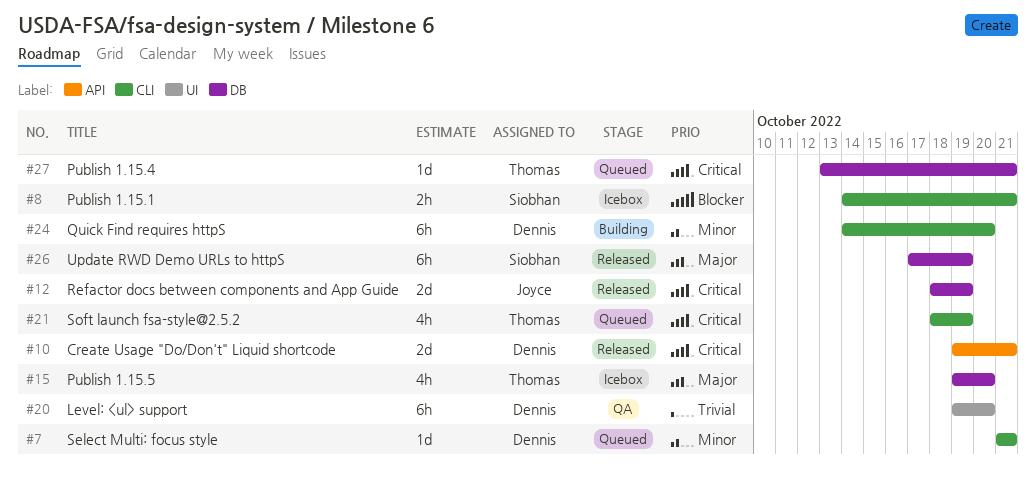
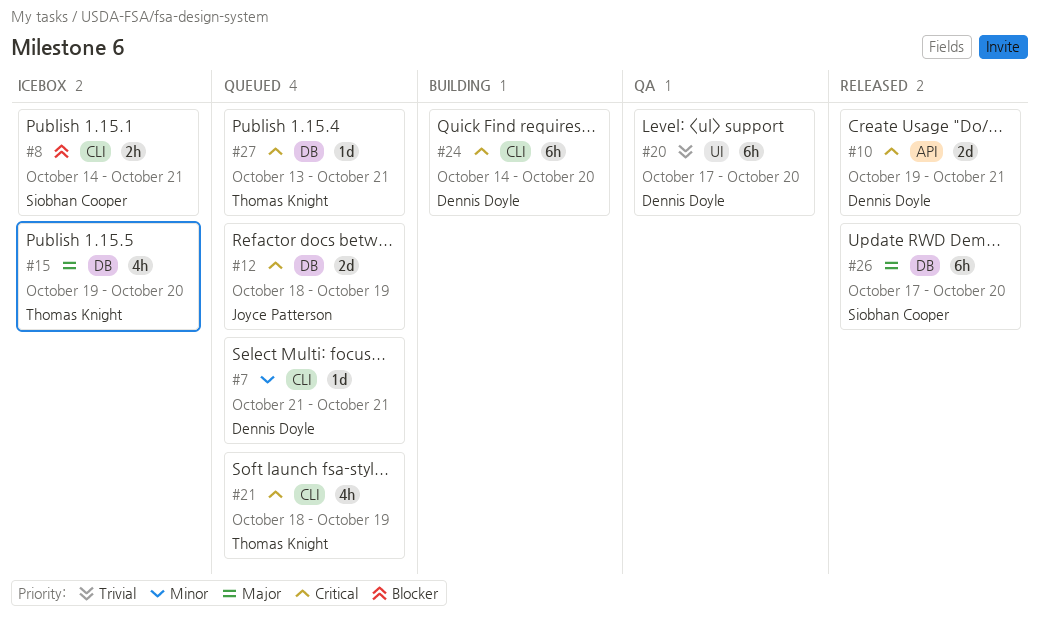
#12, status: Released -> Queued
#20, start: Oct 19 -> Oct 17
#24, priority: Minor -> Critical
#26, due: Oct 19 -> Oct 20

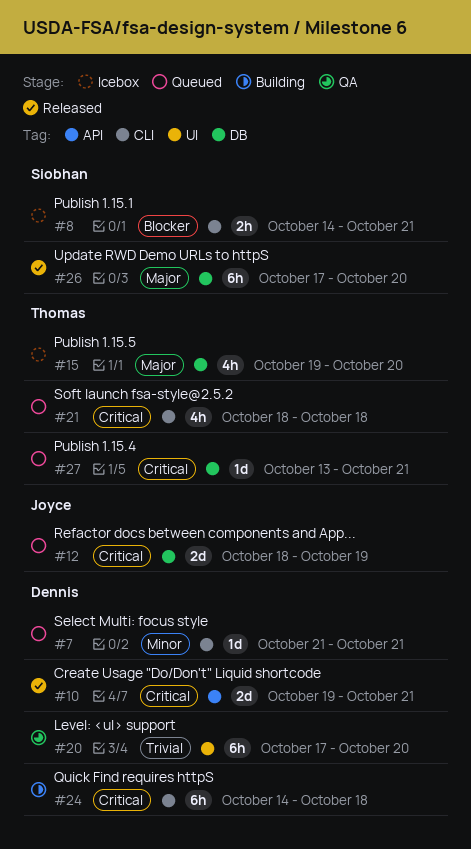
#21, due: Oct 19 -> Oct 18
#24, due: Oct 20 -> Oct 18

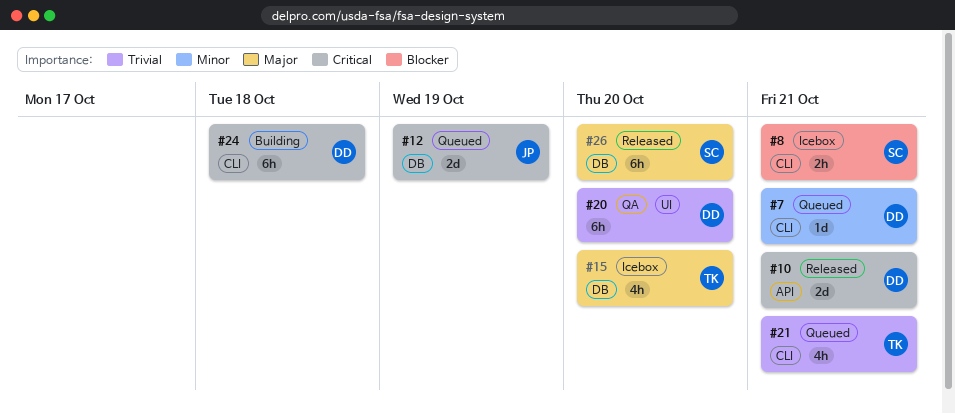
#21, priority: Critical -> Trivial
#21, due: Oct 18 -> Oct 21
#27: present -> none

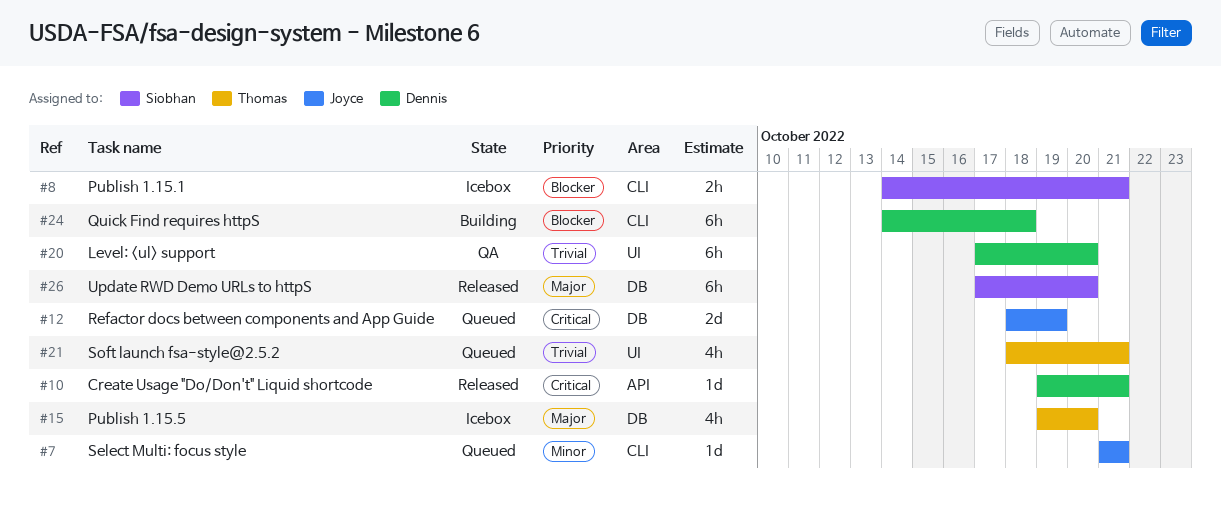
#7, owner: Dennis -> Joyce
#10, estimate: 2d -> 1d
#21, label: CLI -> UI
#24, priority: Critical -> Blocker

